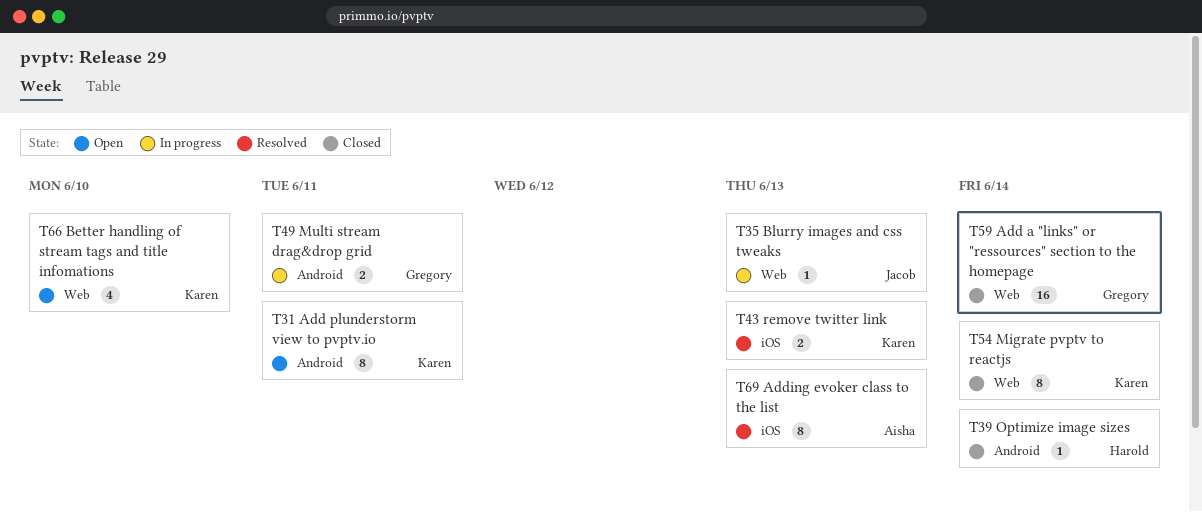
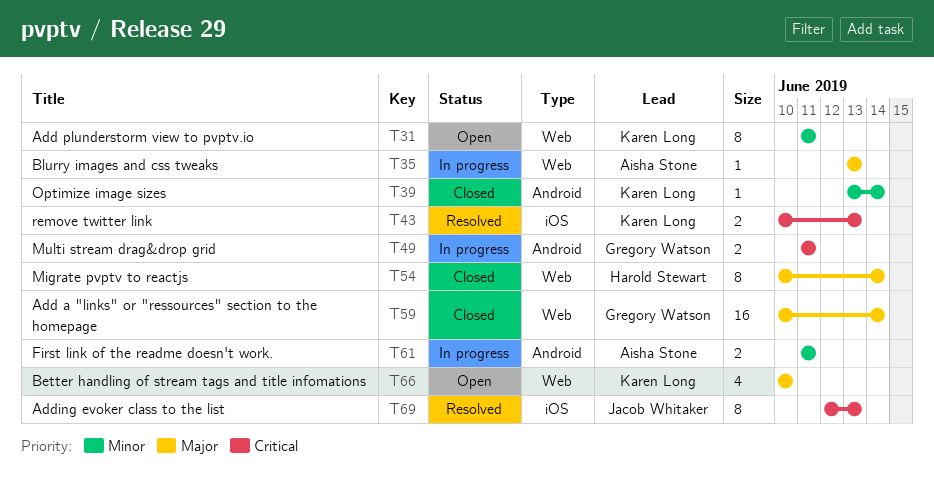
T31, label: Android -> Web
T35, owner: Jacob Whitaker -> Aisha Stone
T39, owner: Harold Stewart -> Karen Long
T54, owner: Karen Long -> Harold Stewart
T61: none -> present
T69, owner: Aisha Stone -> Jacob Whitaker

